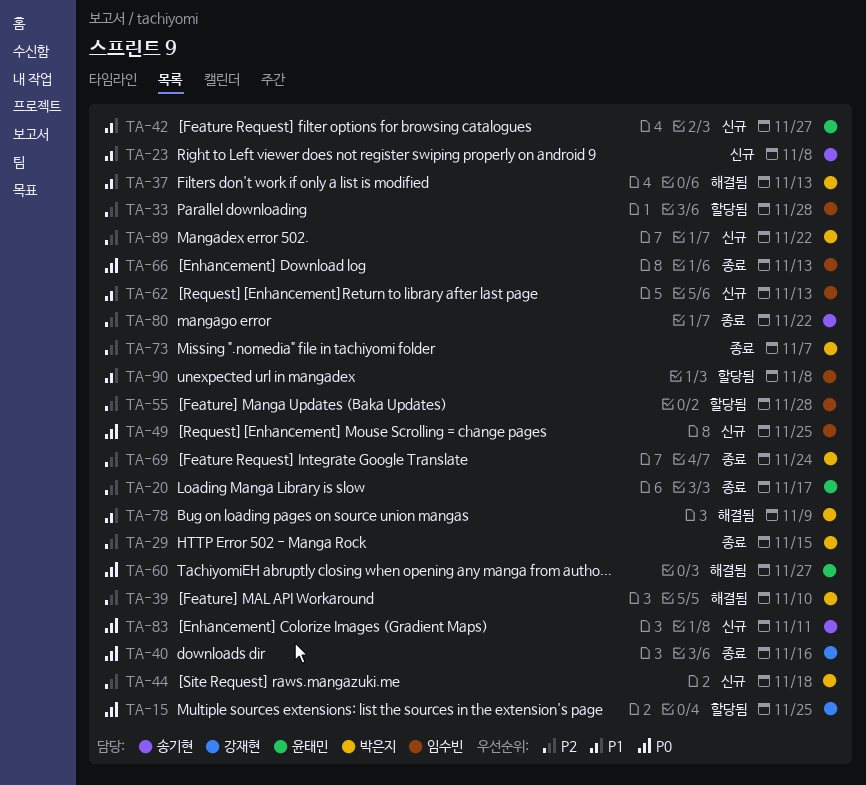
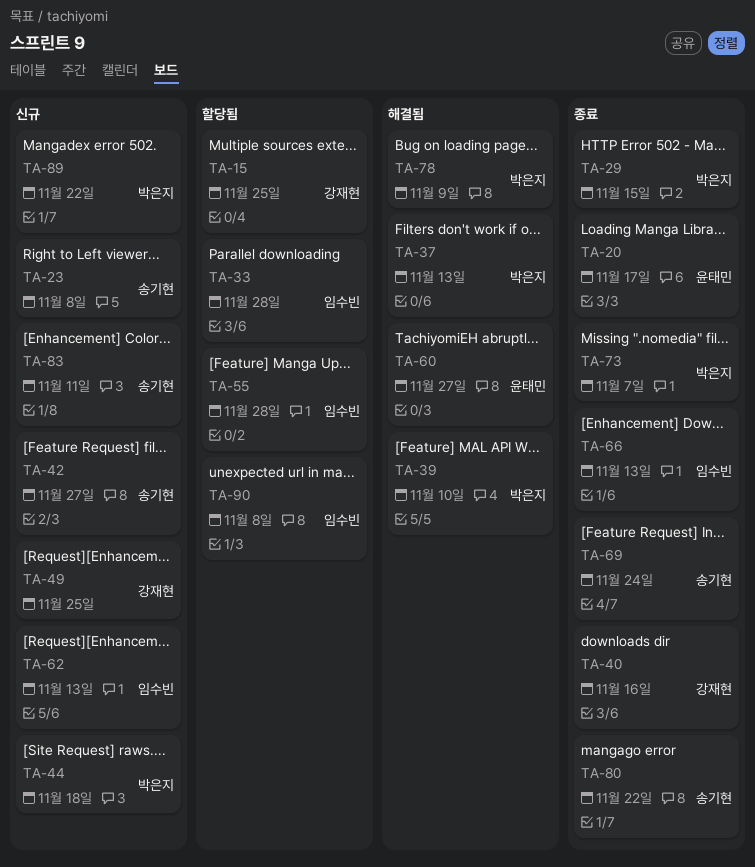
TA-42, owner: 윤태민 -> 송기현
TA-49, owner: 임수빈 -> 강재현
TA-69, owner: 박은지 -> 송기현

